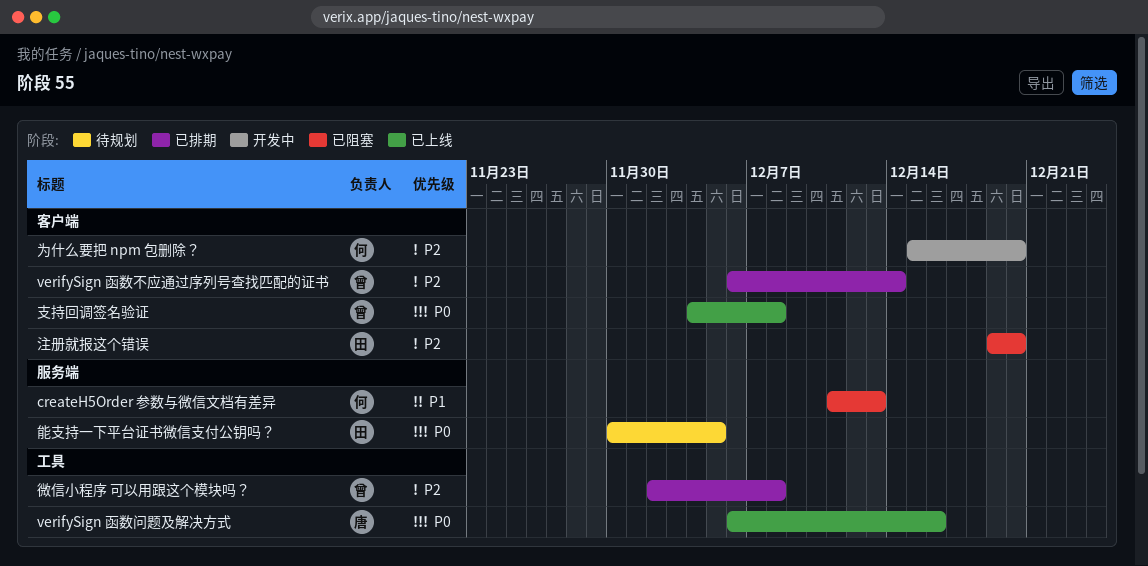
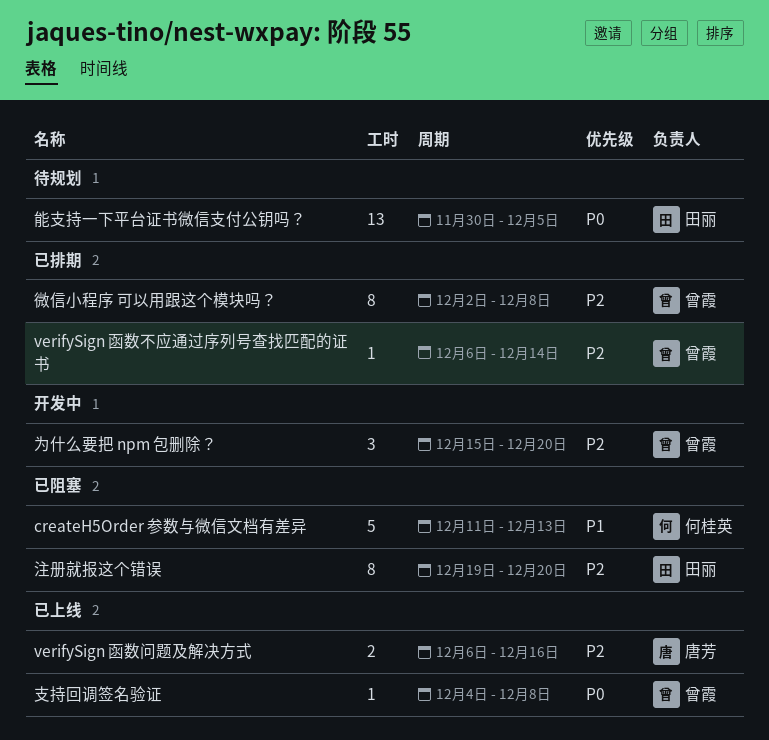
verifySign 函数问题及解决方式, priority: P0 -> P2
为什么要把 npm 包删除？, owner: 何桂英 -> 曾霞

